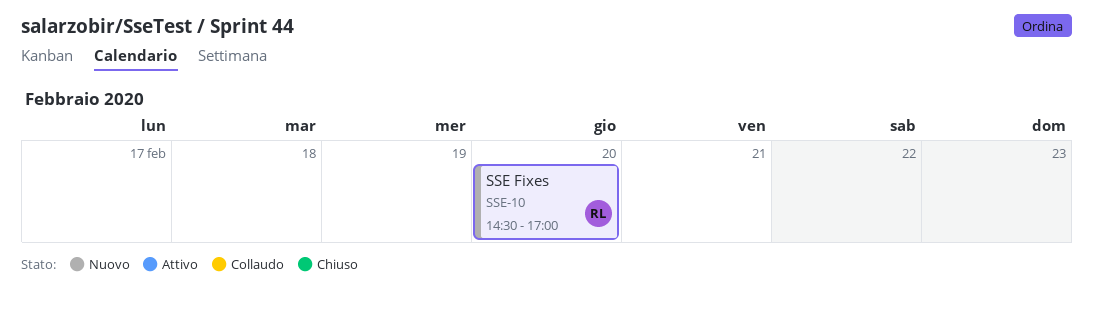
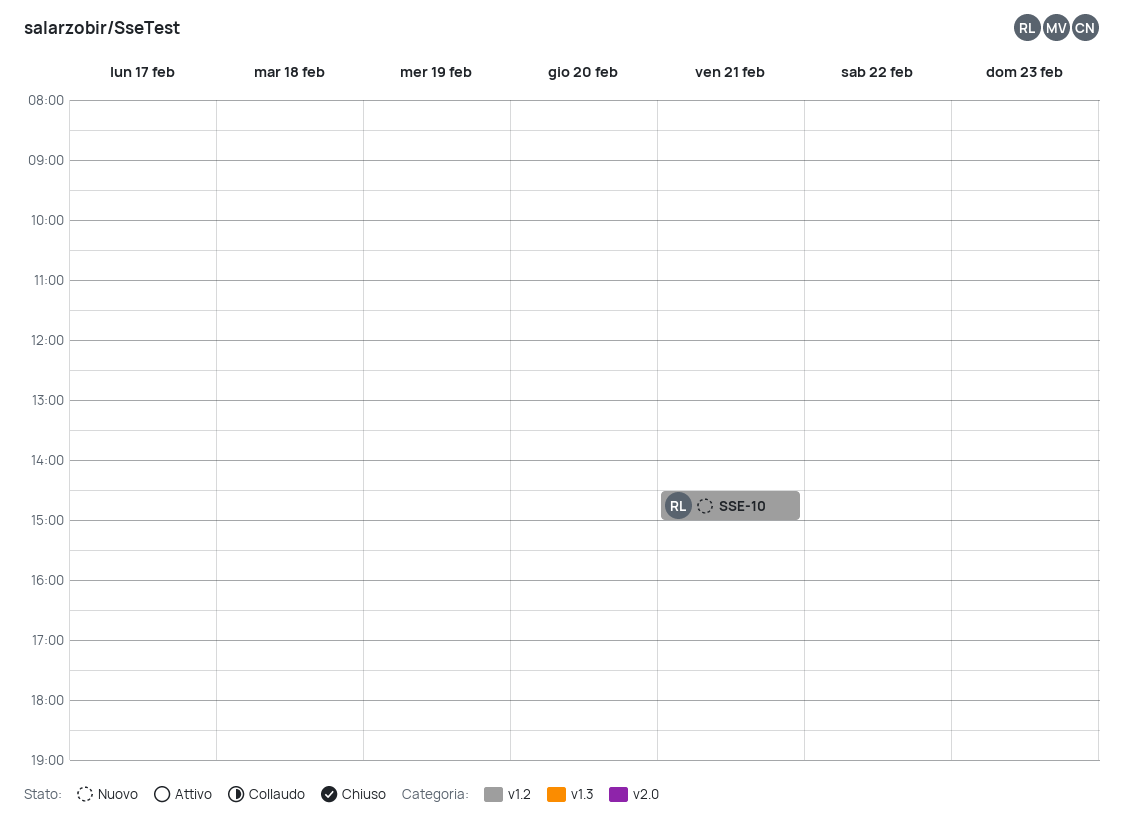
SSE-10, day: Feb 20 -> Feb 21
SSE-10, ends: 17:00 -> 15:00

